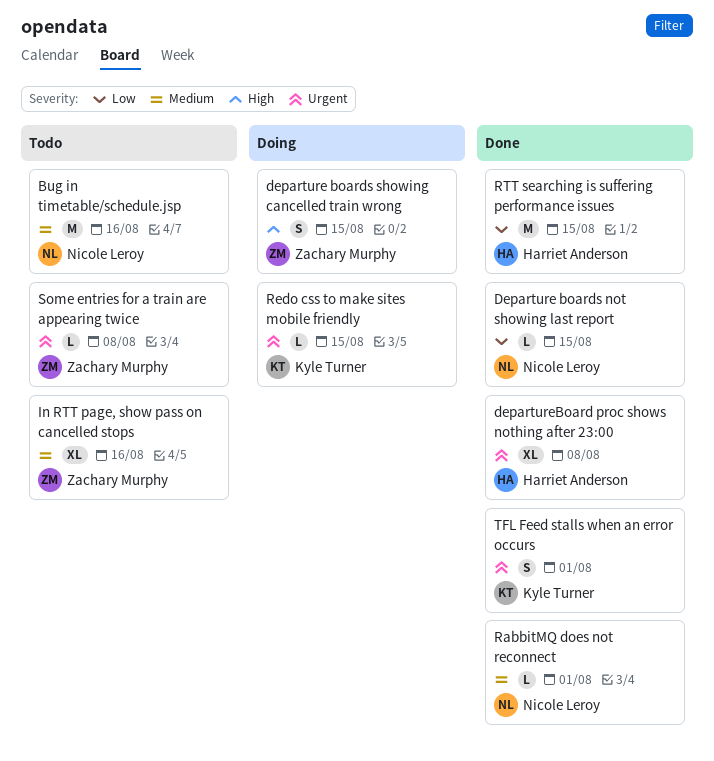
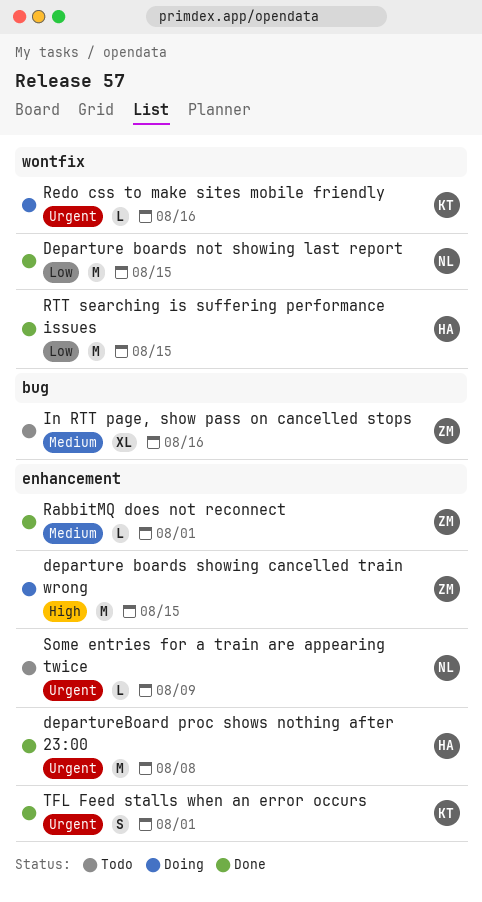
Bug in timetable/schedule.jsp: present -> none
Departure boards not showing last report, estimate: L -> M
departure boards showing cancelled train wrong, estimate: S -> M
departureBoard proc shows nothing after 23:00, estimate: XL -> M
RabbitMQ does not reconnect, owner: Nicole Leroy -> Zachary Murphy
Redo css to make sites mobile friendly, due: Aug 15 -> Aug 16
Some entries for a train are appearing twice, owner: Zachary Murphy -> Nicole Leroy
Some entries for a train are appearing twice, due: Aug 8 -> Aug 9

